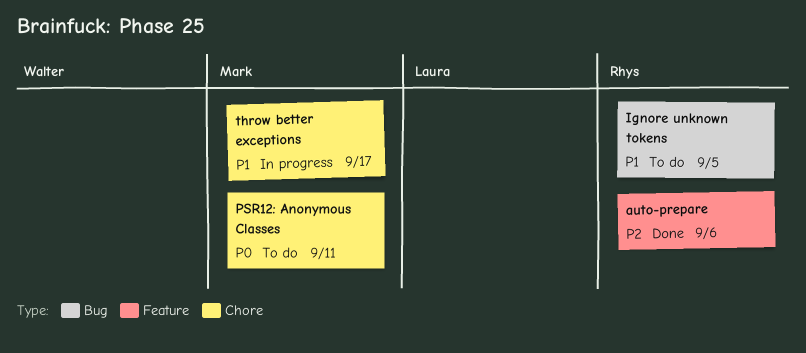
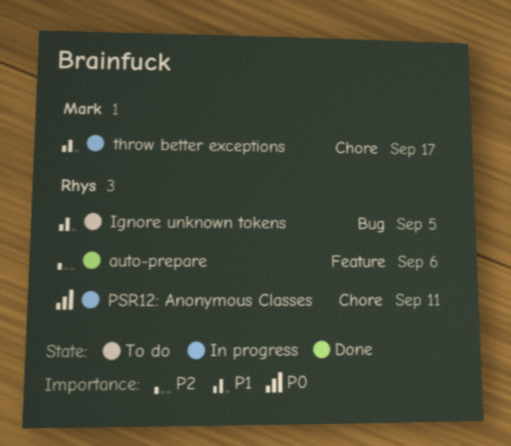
PSR12: Anonymous Classes, status: To do -> In progress
PSR12: Anonymous Classes, owner: Mark -> Rhys

